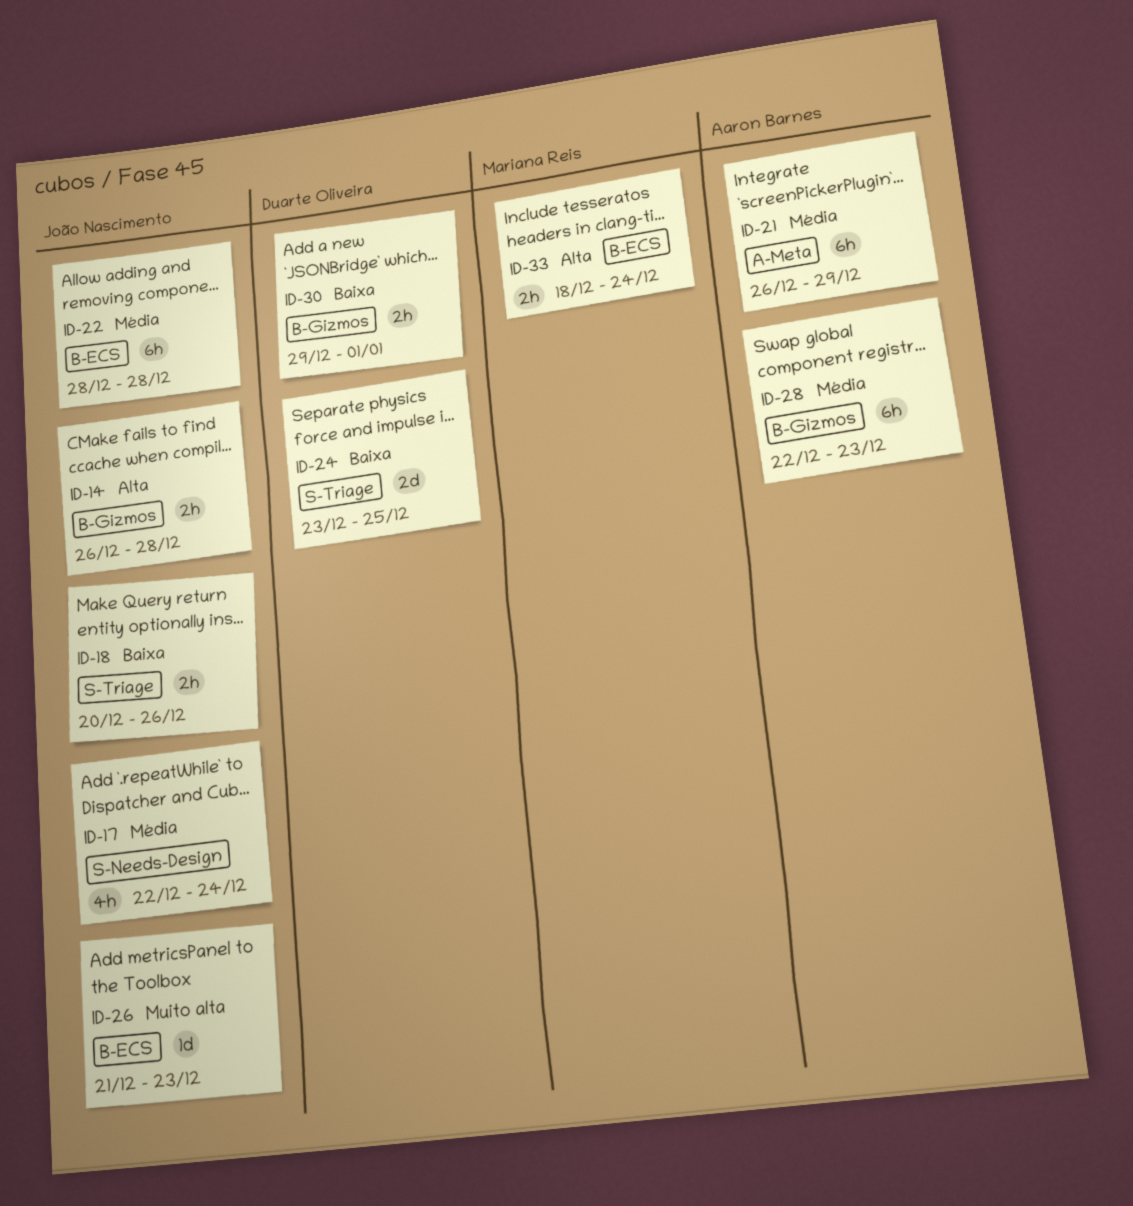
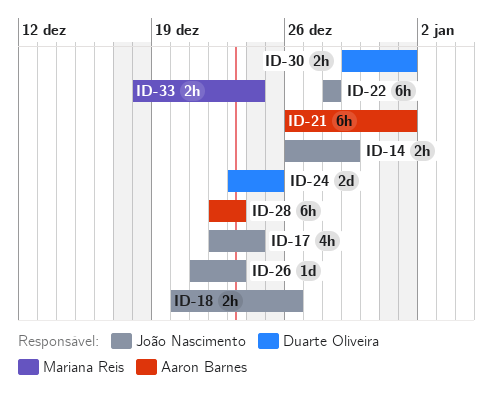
ID-14, due: Dec 28 -> Dec 29
ID-21, due: Dec 29 -> Jan 1

